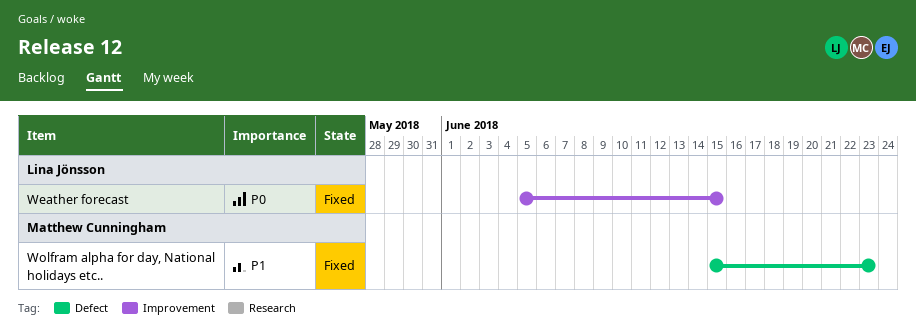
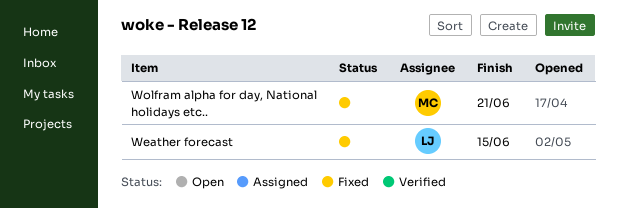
Wolfram alpha for day, National holidays etc.., due: Jun 23 -> Jun 21

